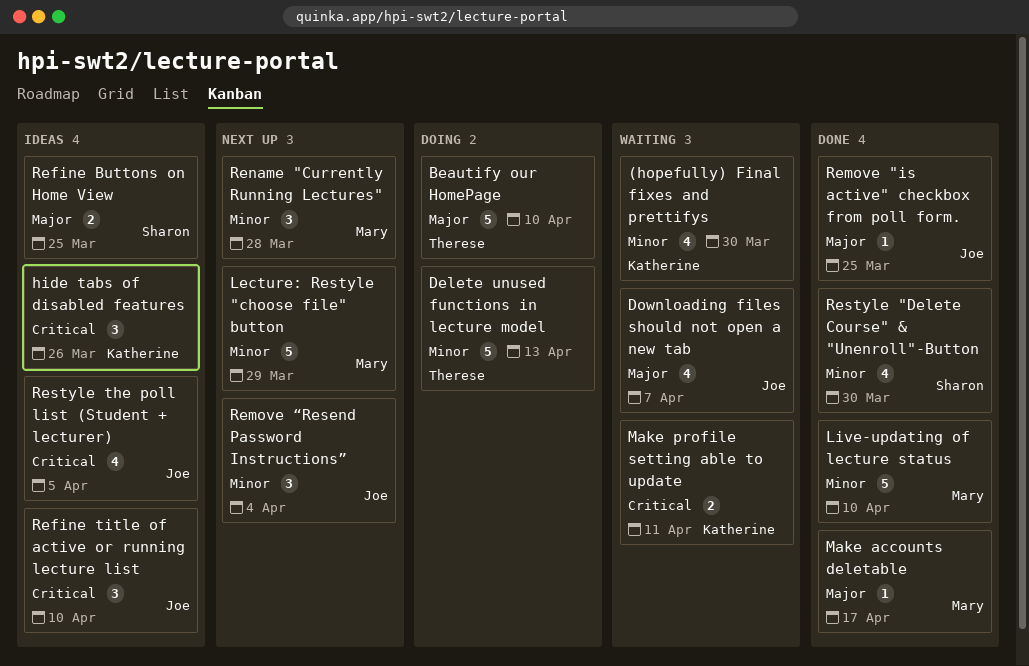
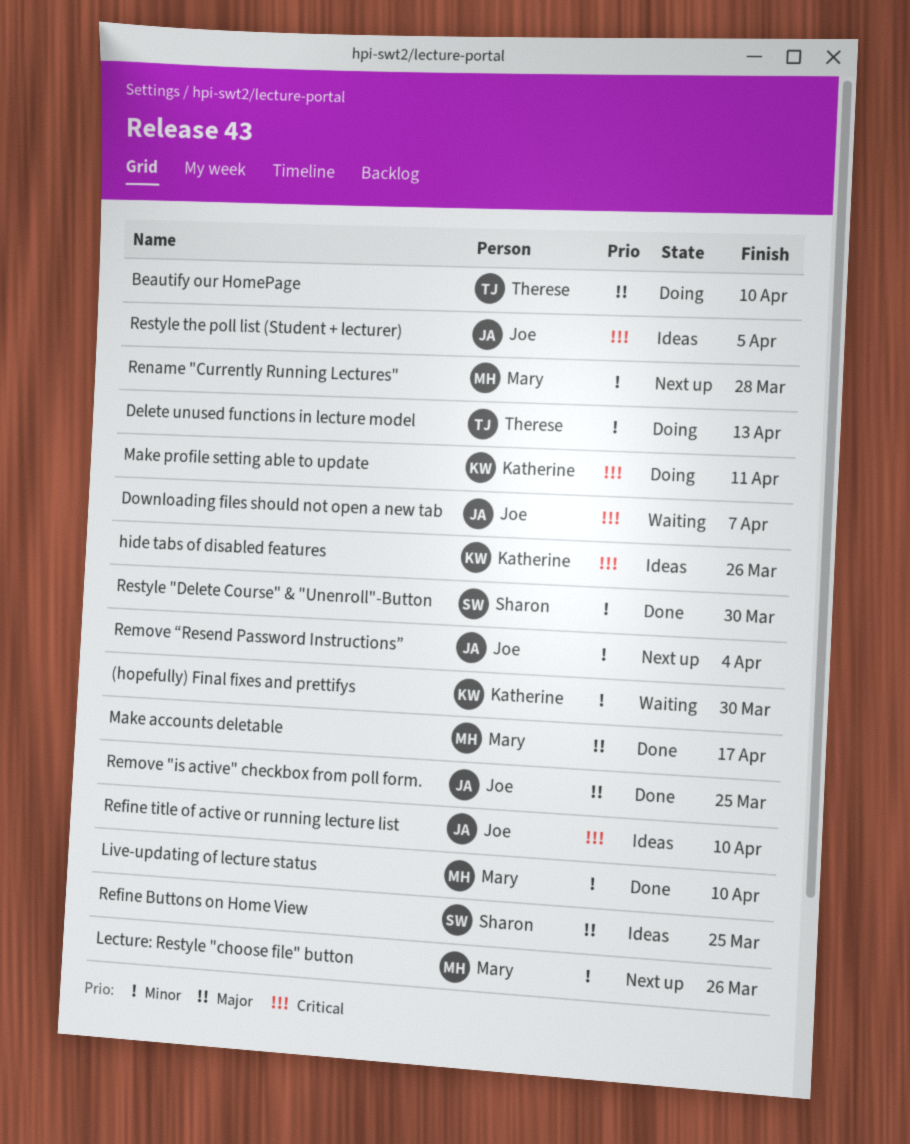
Downloading files should not open a new tab, priority: Major -> Critical
Lecture: Restyle "choose file" button, due: Mar 29 -> Mar 26
Make profile setting able to update, status: Waiting -> Doing

